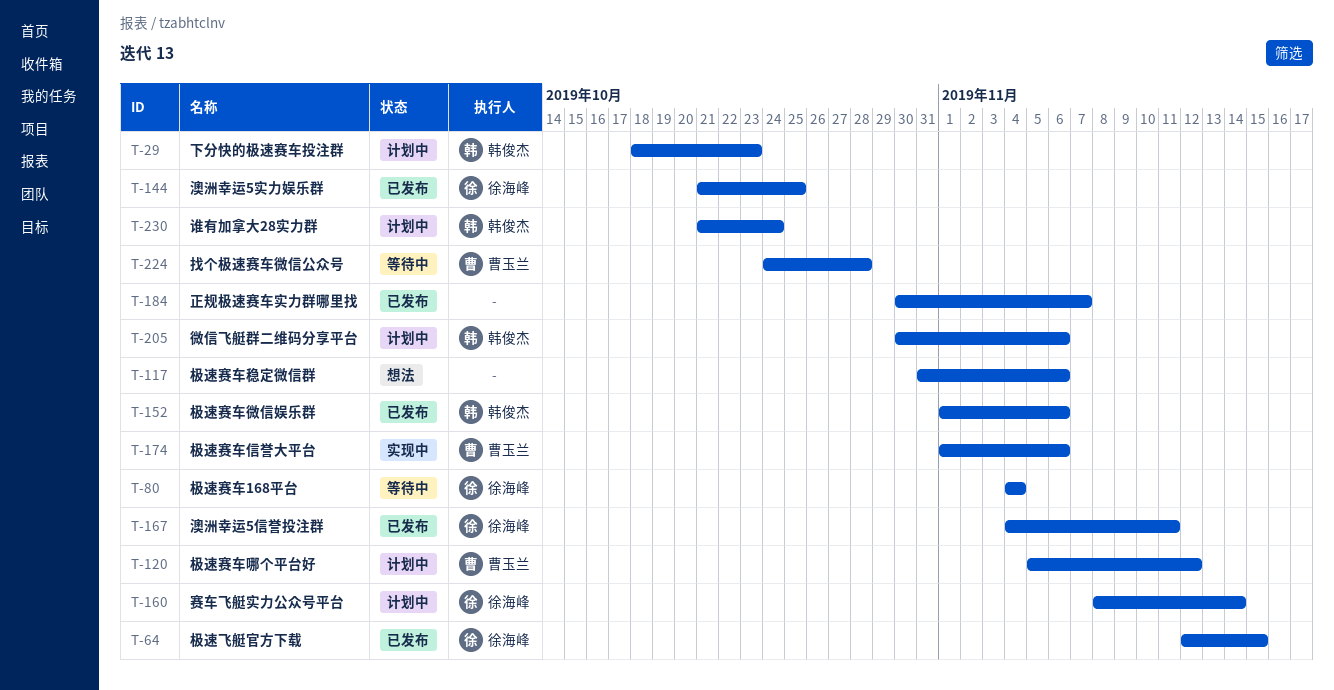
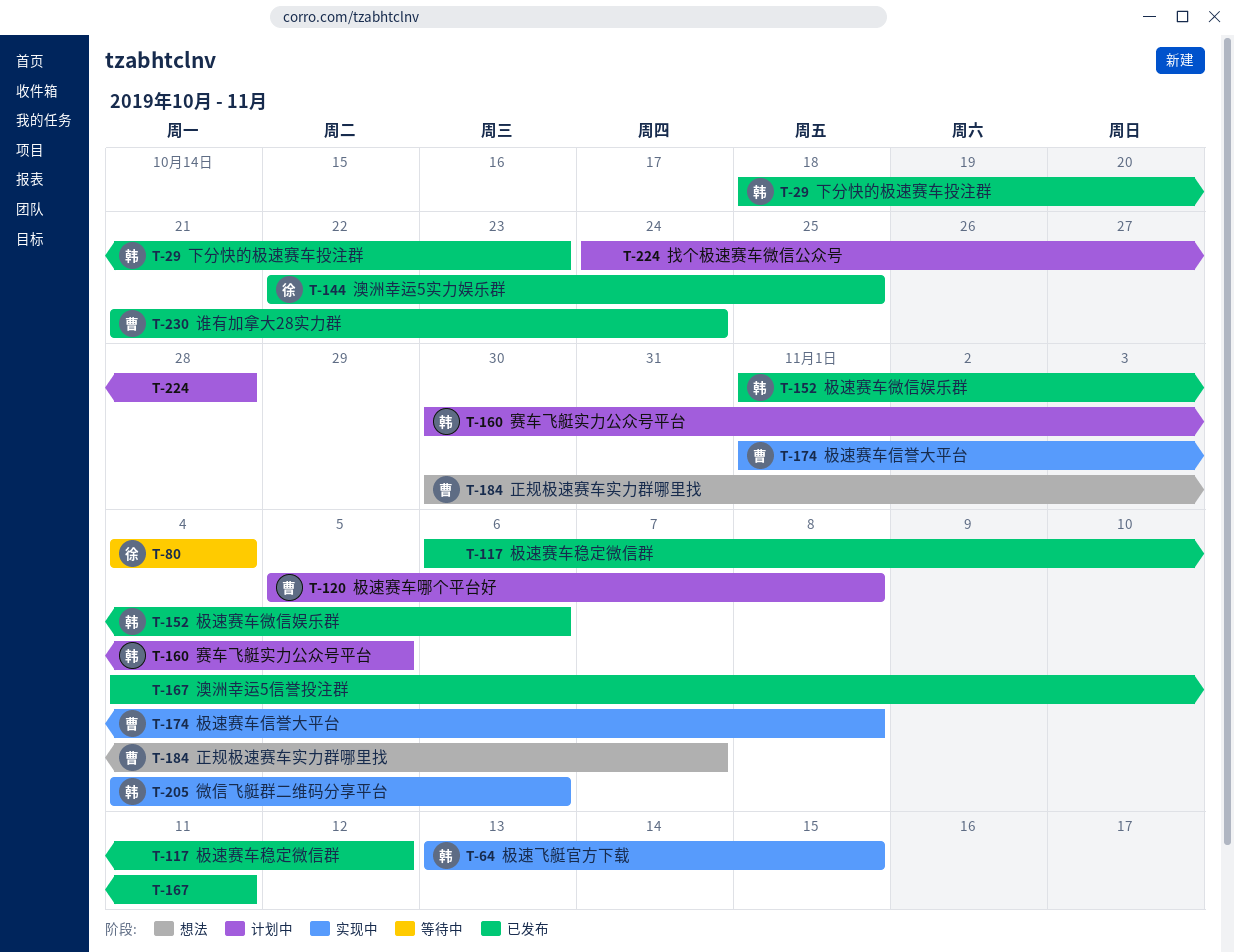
T-29, status: 计划中 -> 已发布
T-64, status: 已发布 -> 实现中
T-64, owner: 徐海峰 -> 韩俊杰
T-64, start: Nov 12 -> Nov 13
T-117, status: 想法 -> 已发布
T-117, start: Oct 31 -> Nov 6
T-117, due: Nov 6 -> Nov 12
T-120, due: Nov 12 -> Nov 8
T-144, start: Oct 21 -> Oct 22
T-160, owner: 徐海峰 -> 韩俊杰
T-160, start: Nov 8 -> Oct 30
T-160, due: Nov 14 -> Nov 5
T-167, owner: 徐海峰 -> none
T-174, due: Nov 6 -> Nov 8
T-184, status: 已发布 -> 想法
T-184, owner: none -> 曹玉兰
T-205, status: 计划中 -> 实现中
T-205, start: Oct 30 -> Nov 4
T-224, status: 等待中 -> 计划中
T-224, owner: 曹玉兰 -> none
T-230, status: 计划中 -> 已发布
T-230, owner: 韩俊杰 -> 曹玉兰

